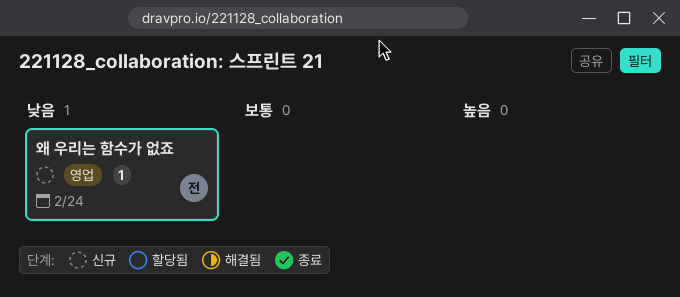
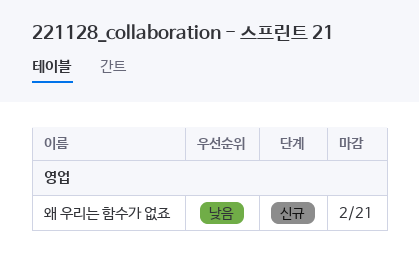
왜 우리는 함수가 없죠, due: Feb 24 -> Feb 21

